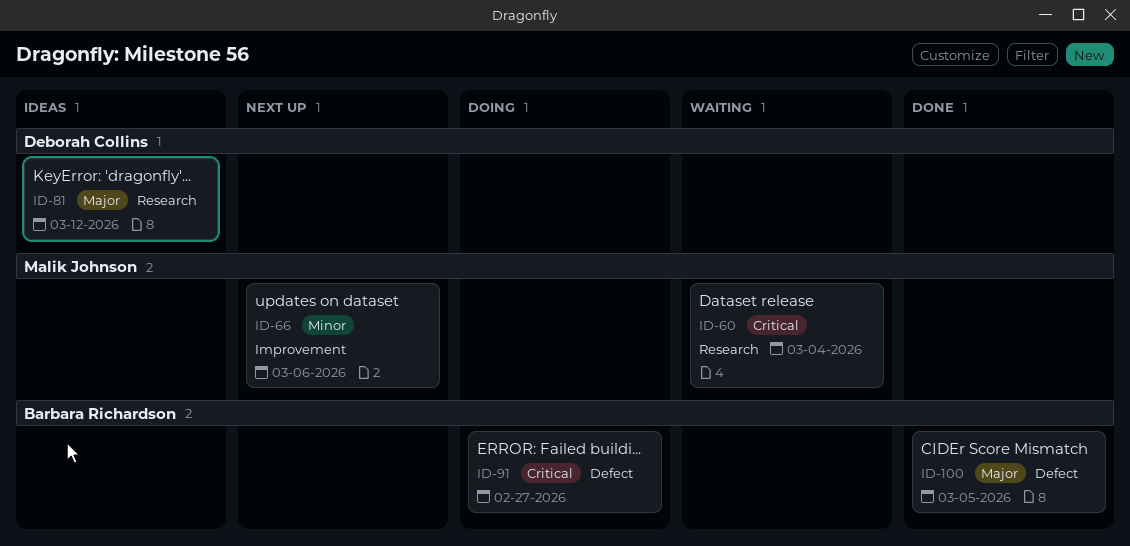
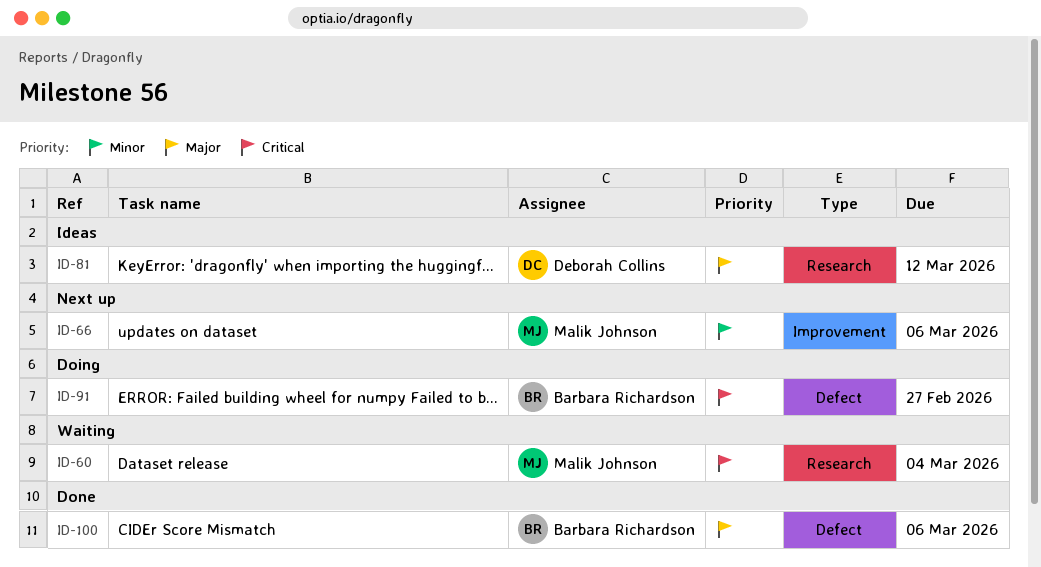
ID-100, due: Mar 5 -> Mar 6

